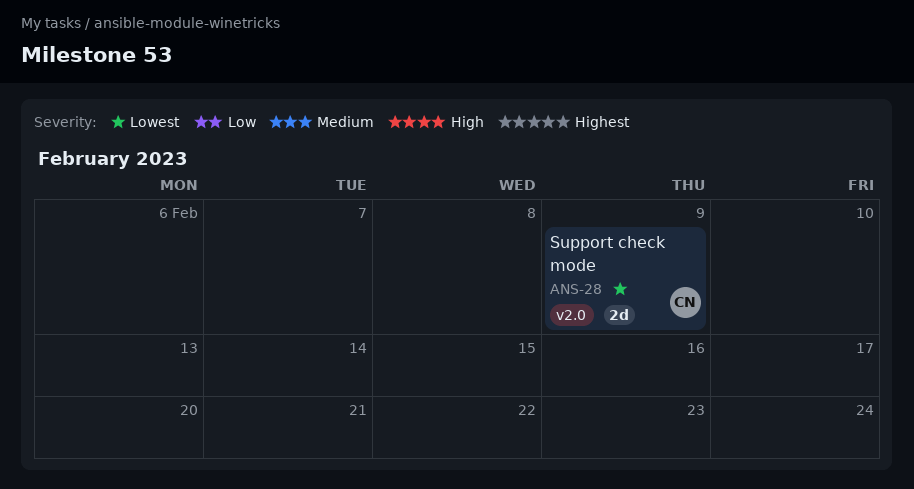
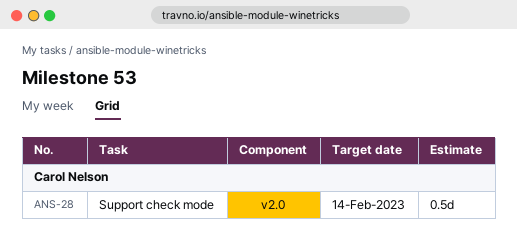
ANS-28, estimate: 2d -> 0.5d
ANS-28, due: Feb 9 -> Feb 14

